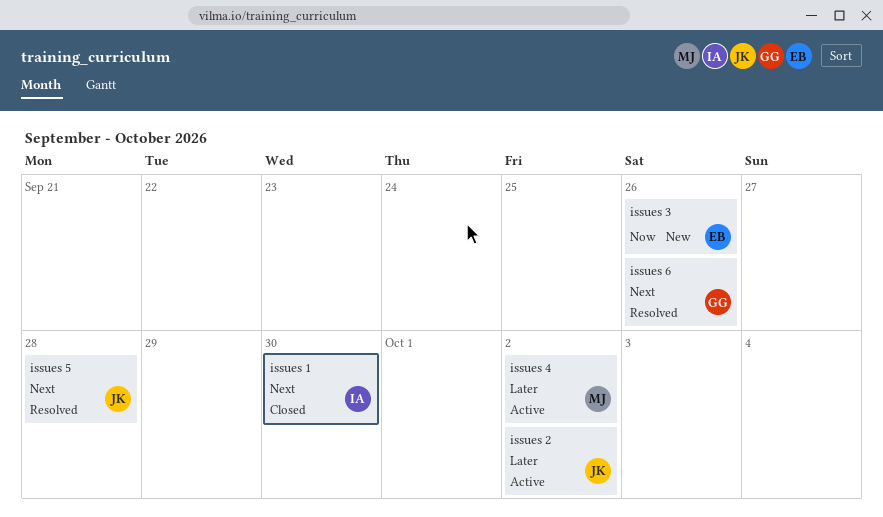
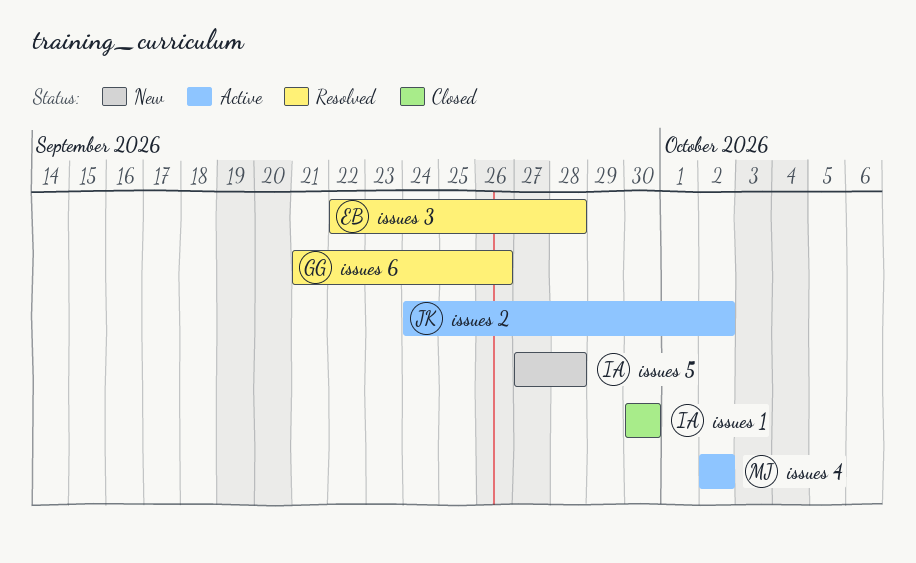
issues 3, status: New -> Resolved
issues 3, due: Sep 26 -> Sep 28
issues 5, status: Resolved -> New
issues 5, owner: JK -> IA

